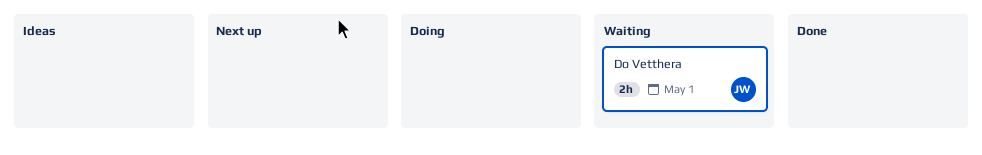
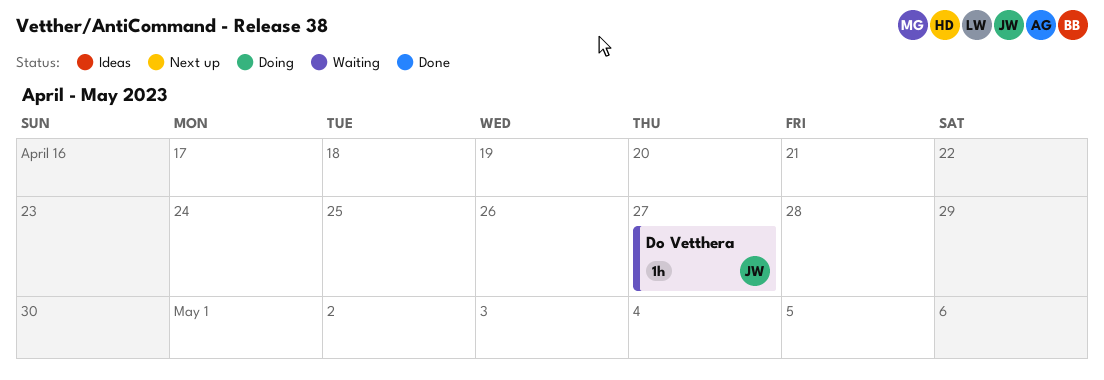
Do Vetthera, estimate: 2h -> 1h
Do Vetthera, due: May 1 -> Apr 27

